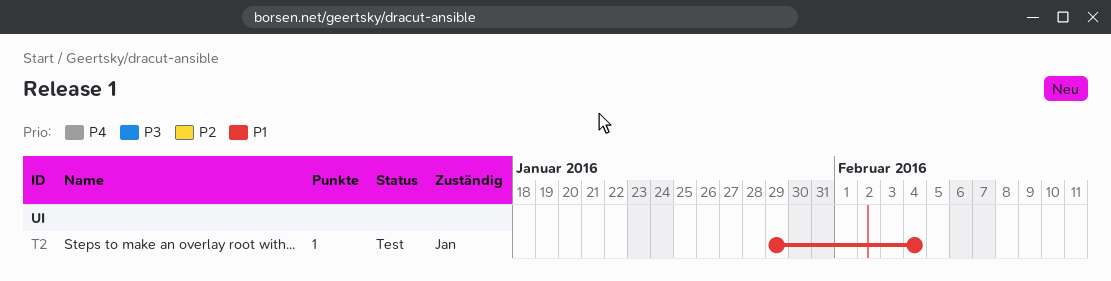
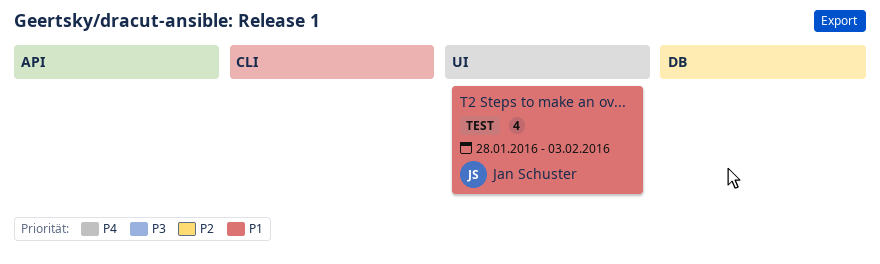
T2, estimate: 1 -> 4
T2, start: Jan 29 -> Jan 28
T2, due: Feb 4 -> Feb 3

